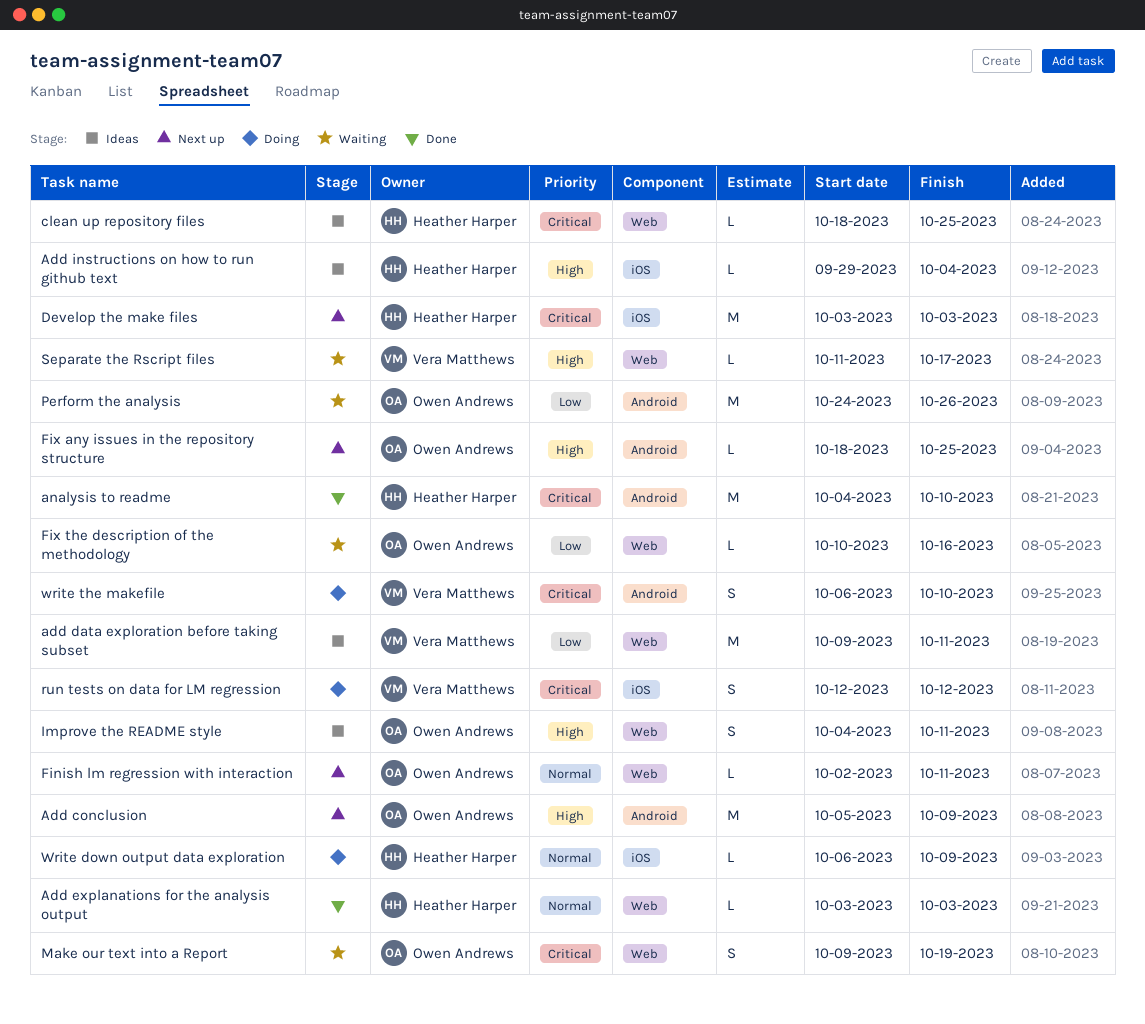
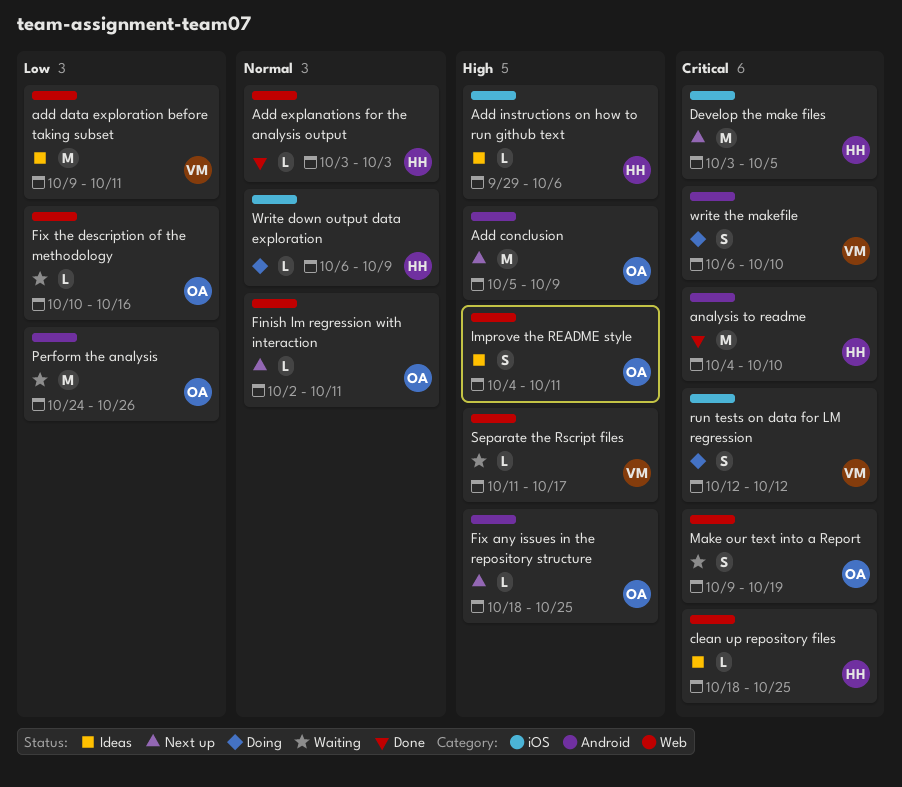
Add instructions on how to run github text, due: Oct 4 -> Oct 6
Develop the make files, due: Oct 3 -> Oct 5

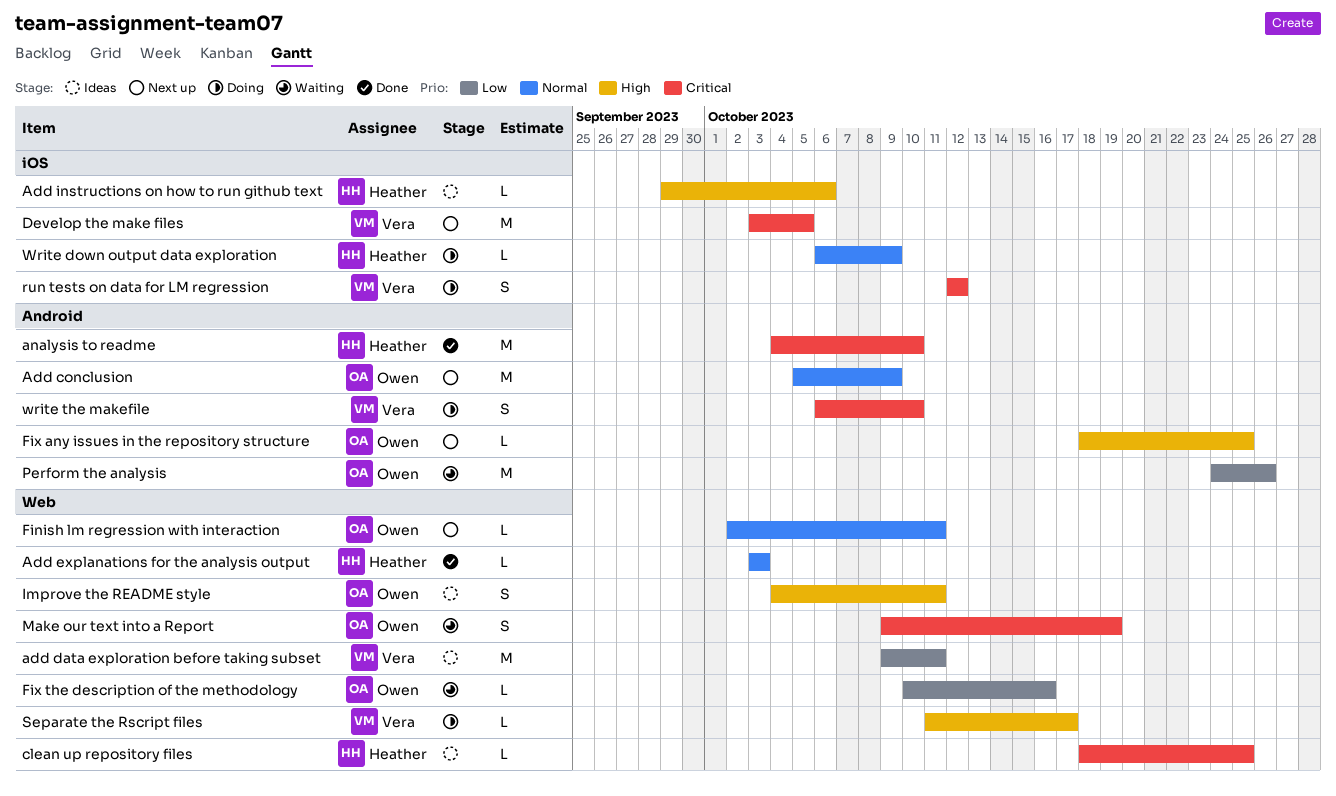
Add conclusion, priority: High -> Normal
Develop the make files, owner: Heather -> Vera
Separate the Rscript files, status: Waiting -> Doing

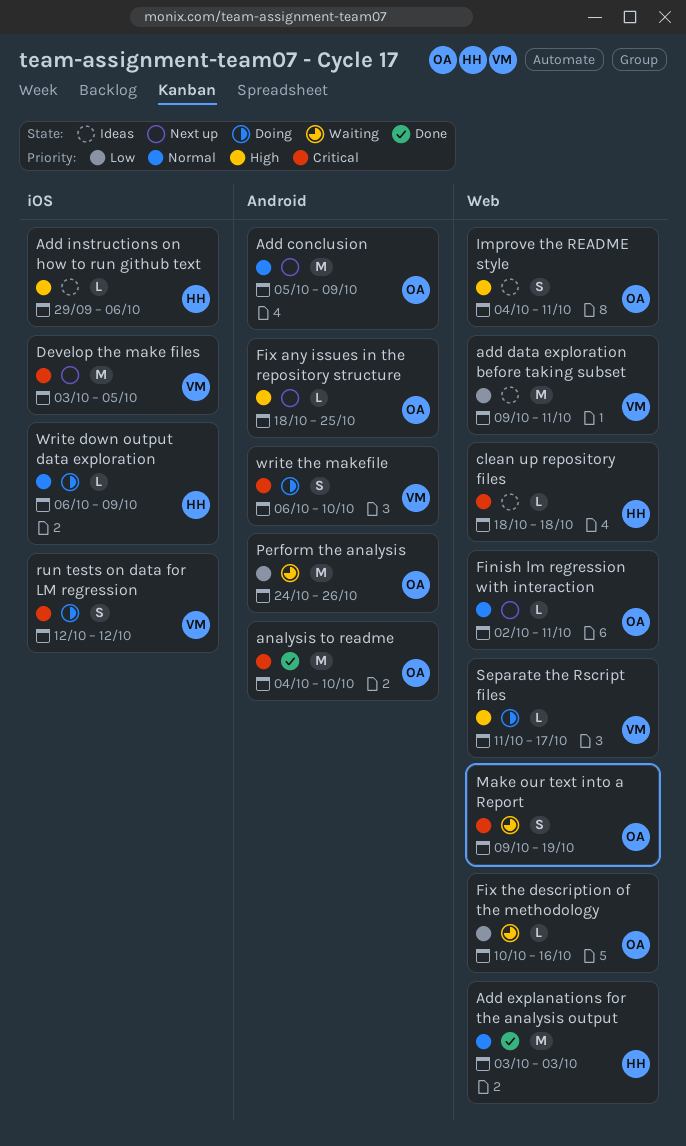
Add explanations for the analysis output, estimate: L -> M
analysis to readme, owner: Heather -> Owen
clean up repository files, due: Oct 25 -> Oct 18

